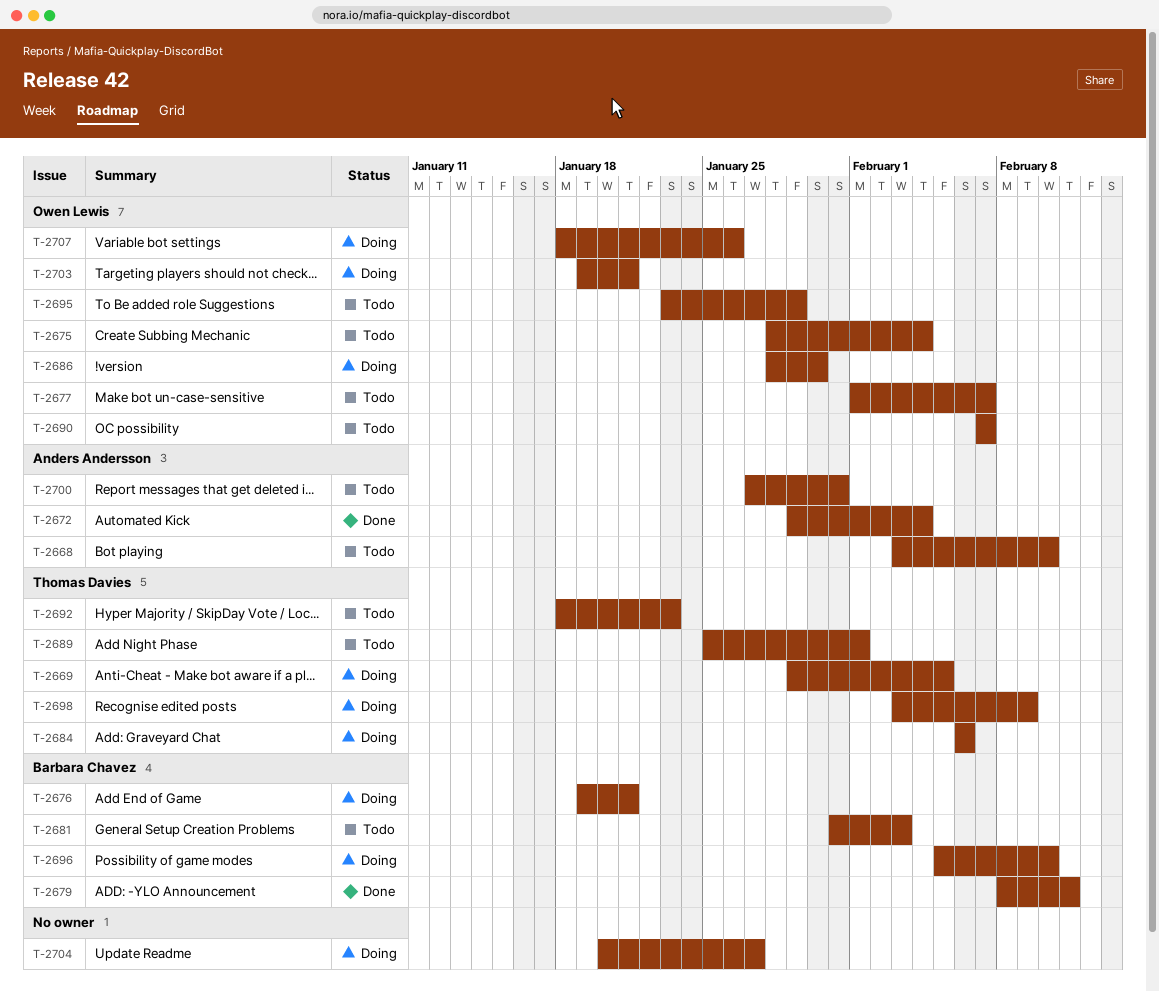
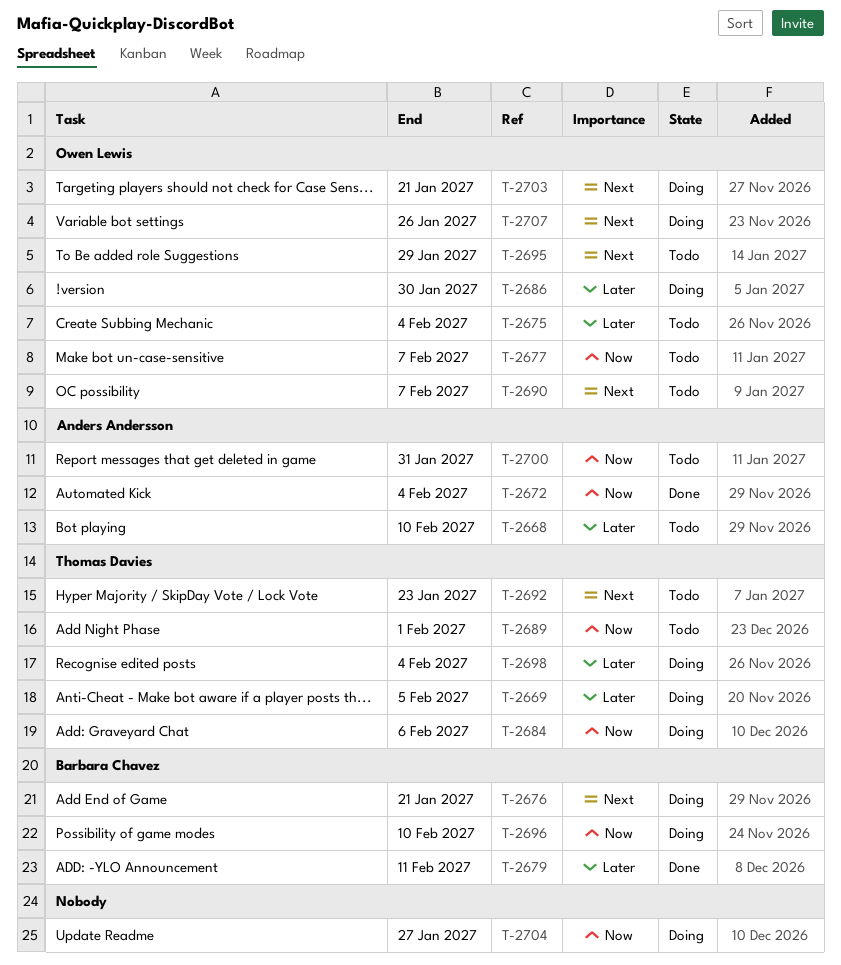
T-2681: present -> none
T-2698, due: Feb 9 -> Feb 4

